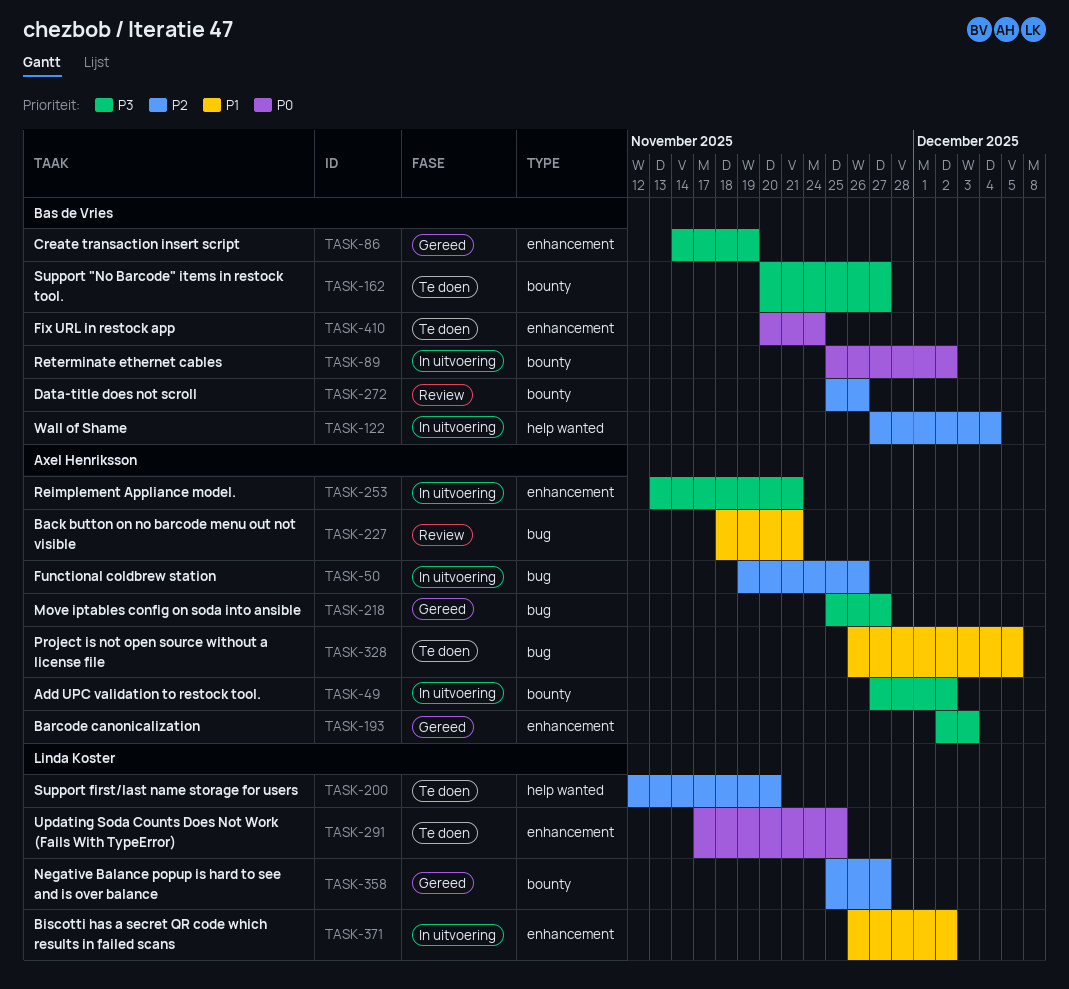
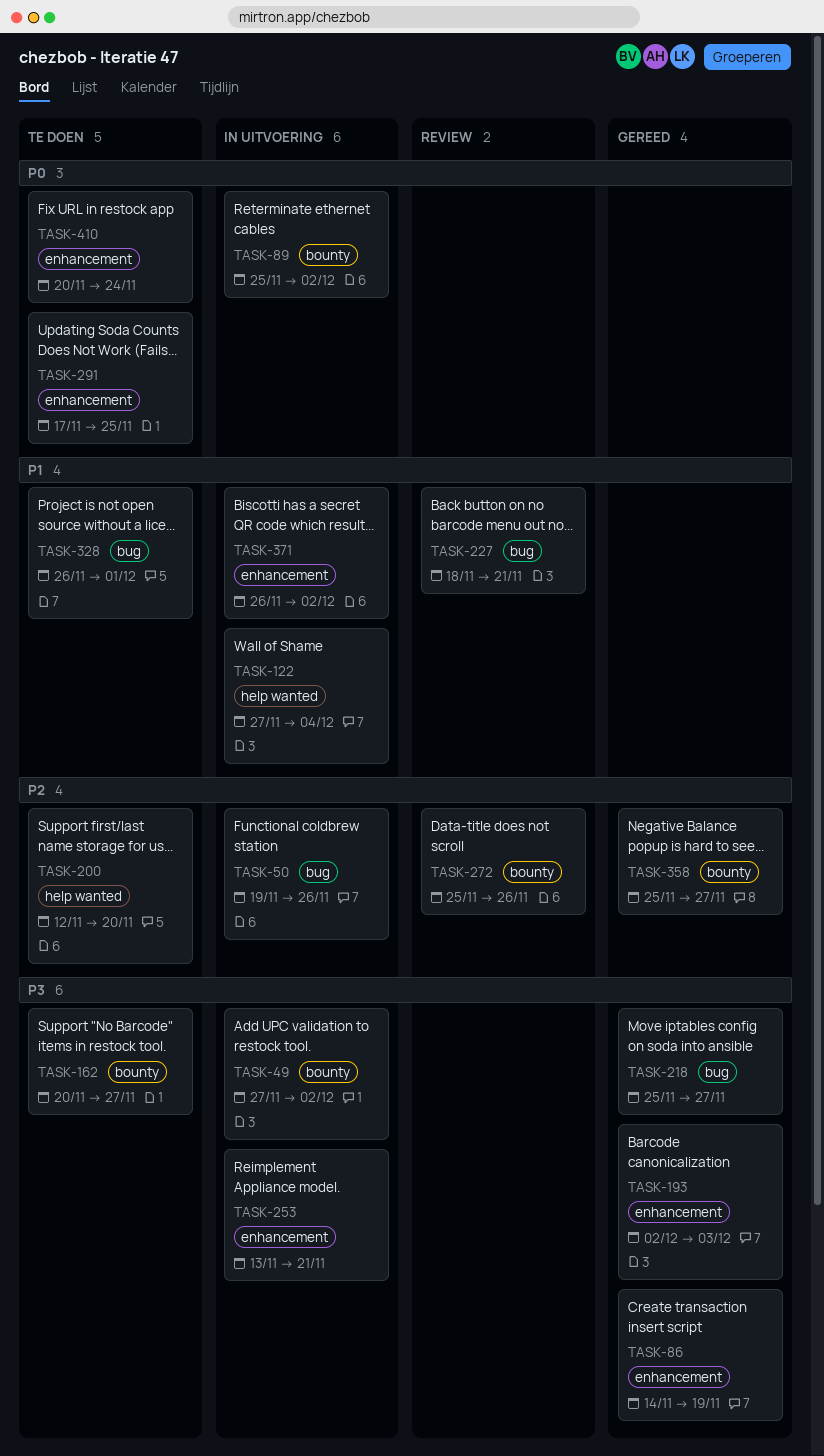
TASK-122, priority: P2 -> P1
TASK-328, due: Dec 5 -> Dec 1

